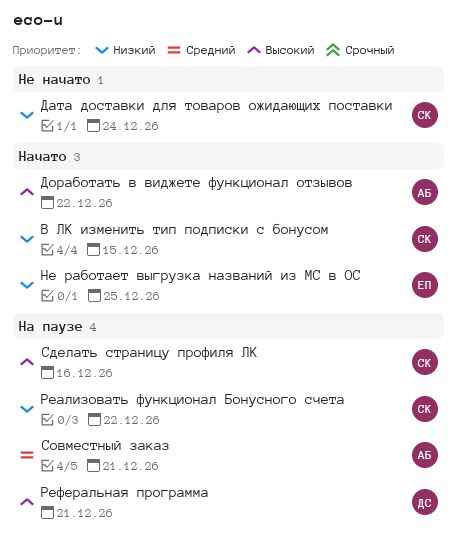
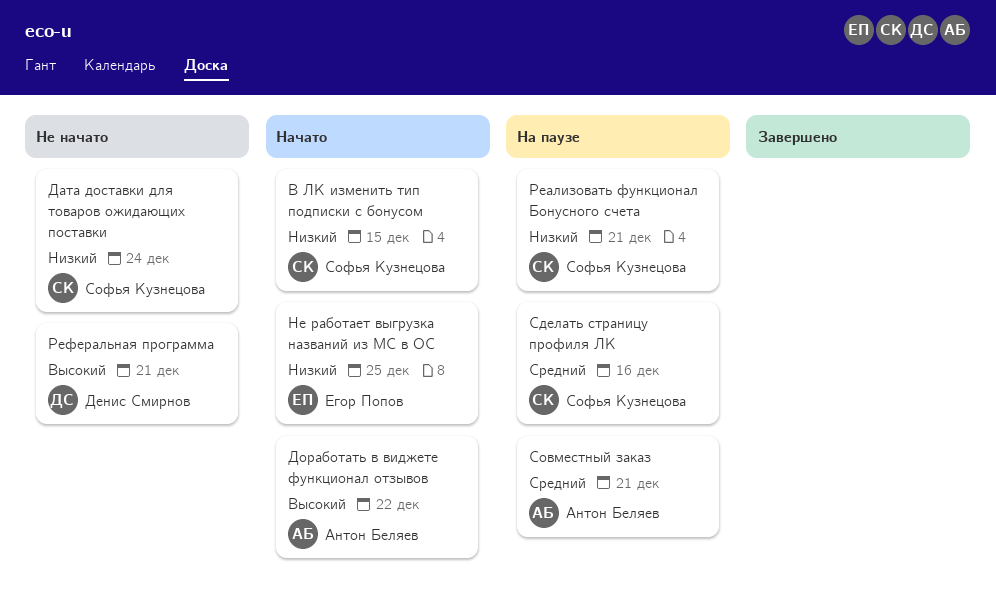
Реализовать функционал Бонусного счета, due: Dec 22 -> Dec 21
Реферальная программа, status: На паузе -> Не начато
Сделать страницу профиля ЛК, priority: Высокий -> Средний

